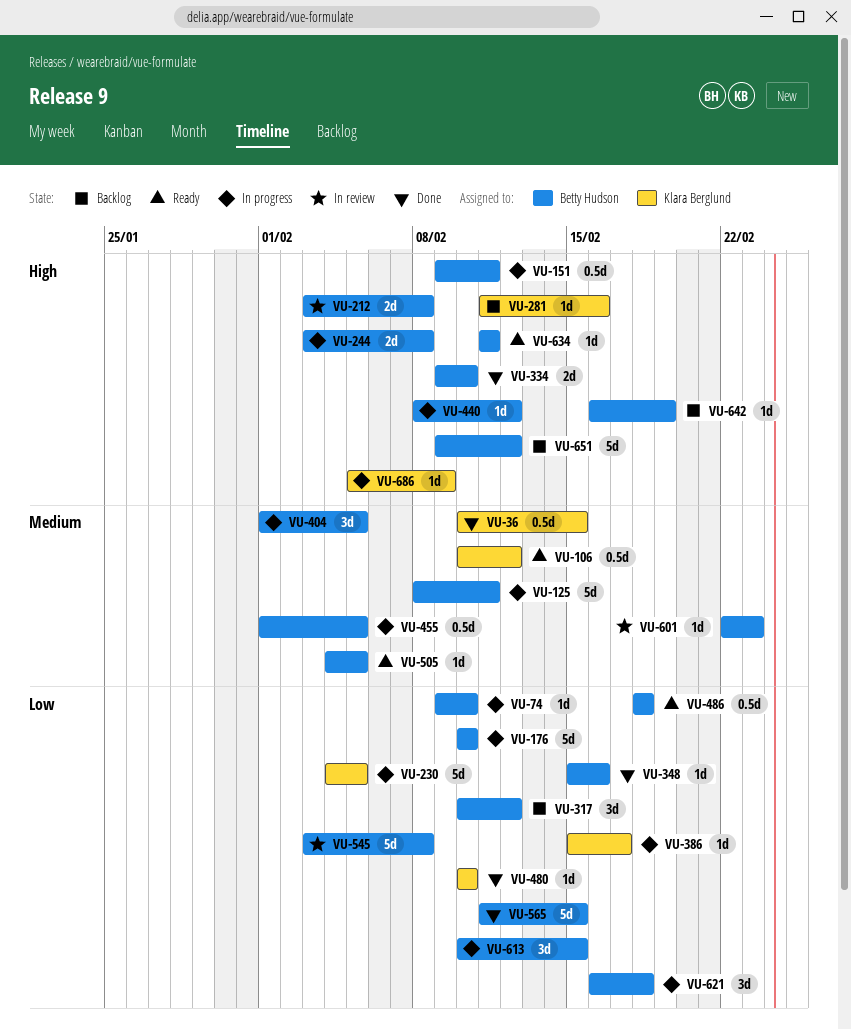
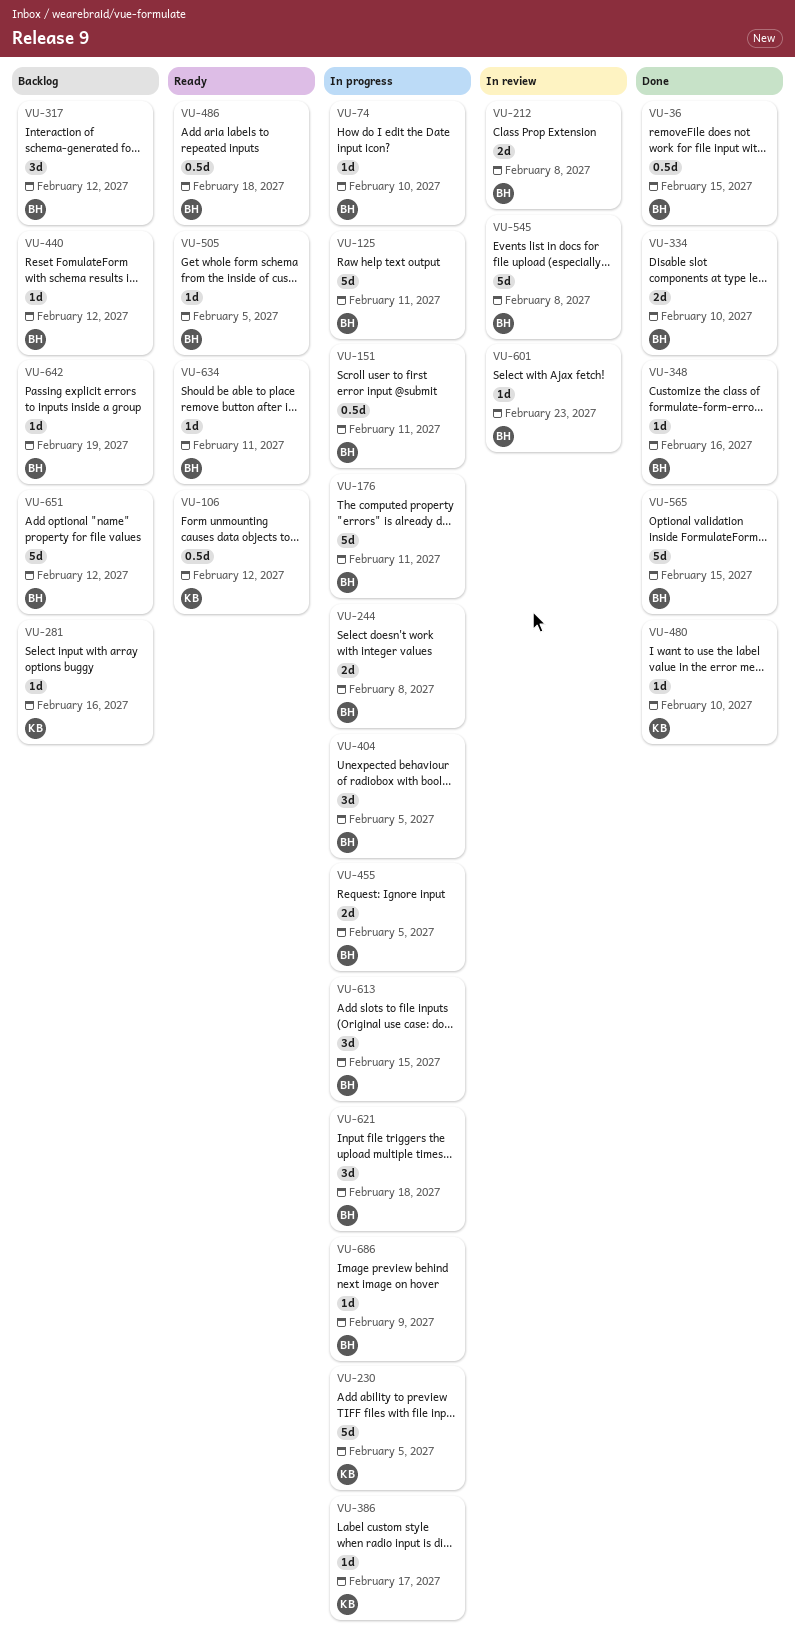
VU-36, owner: Klara Berglund -> Betty Hudson
VU-176, due: Feb 10 -> Feb 11
VU-440, status: In progress -> Backlog
VU-455, estimate: 0.5d -> 2d
VU-686, owner: Klara Berglund -> Betty Hudson

